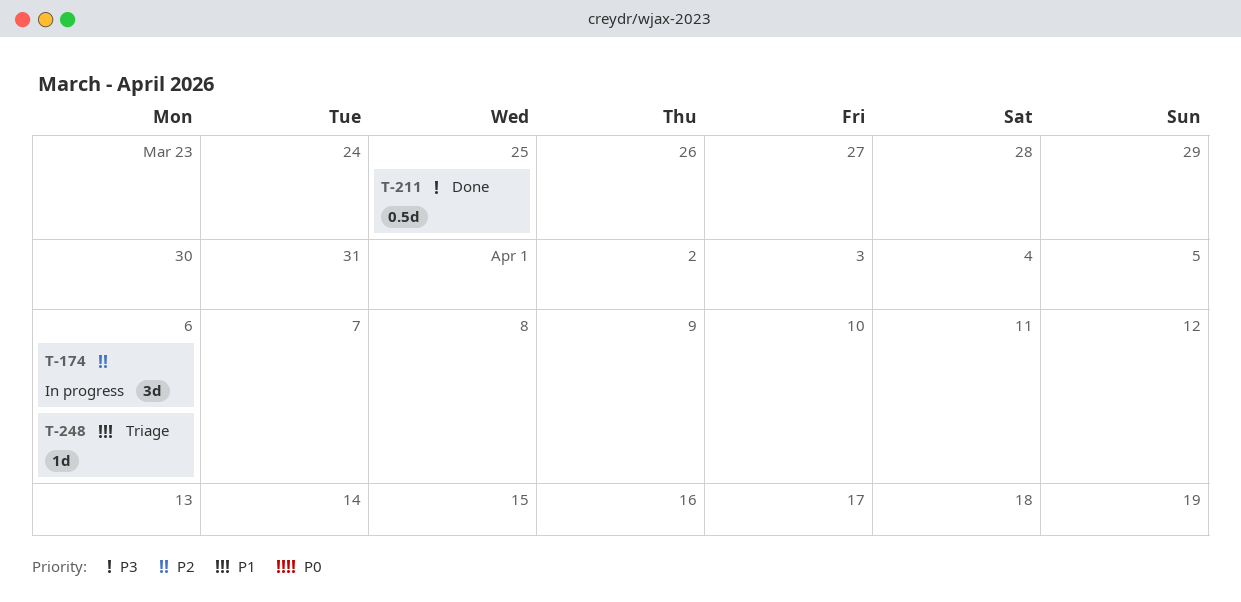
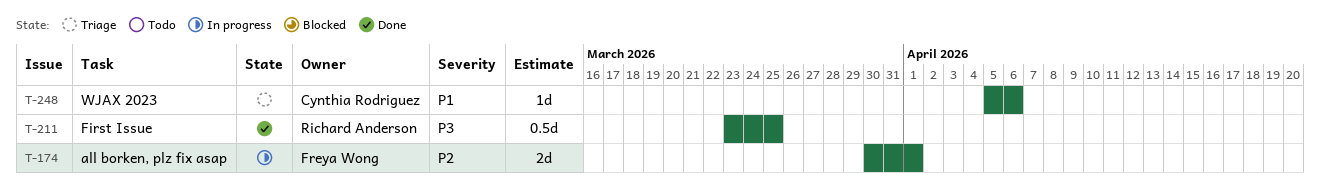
T-174, estimate: 3d -> 2d
T-174, due: Apr 6 -> Apr 1

